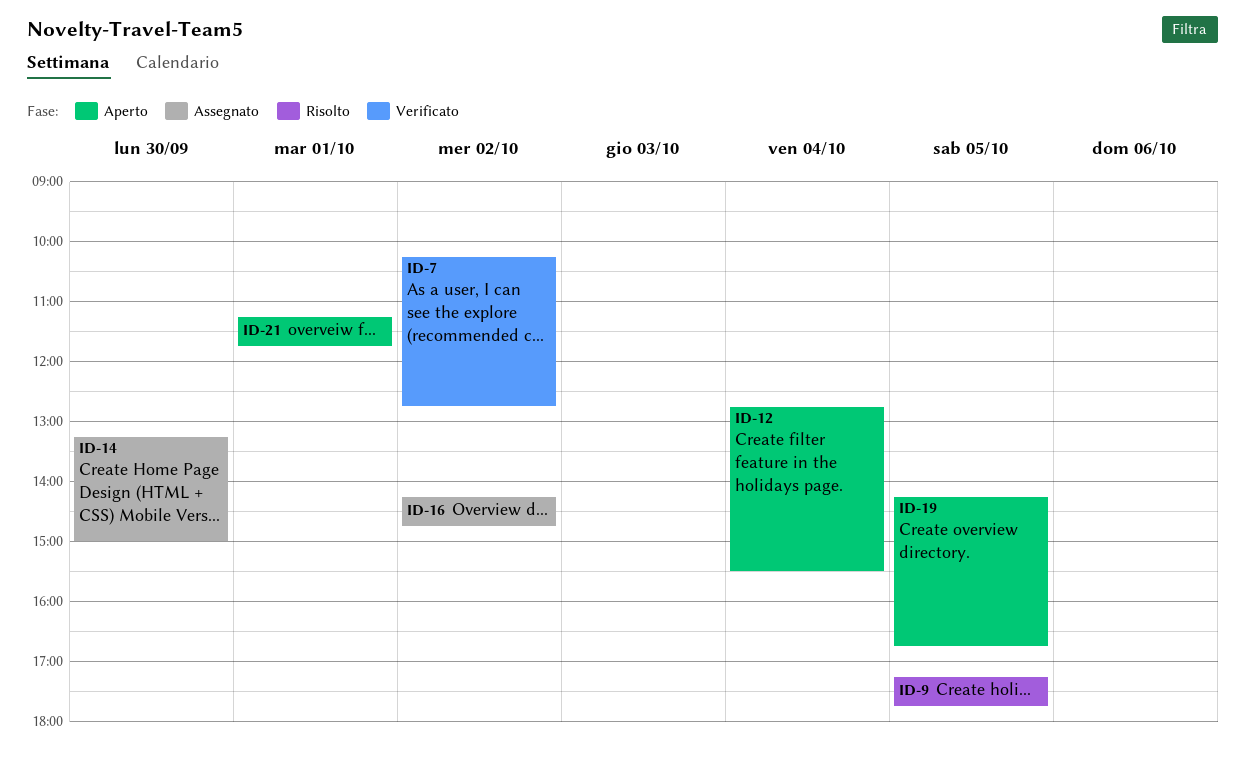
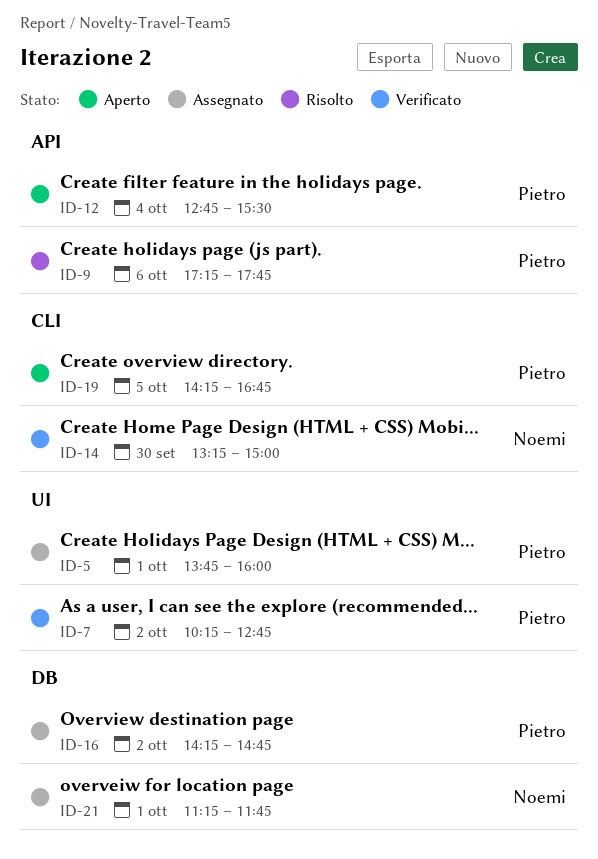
ID-5: none -> present
ID-9, day: Oct 5 -> Oct 6
ID-14, status: Assegnato -> Verificato
ID-21, status: Aperto -> Assegnato

